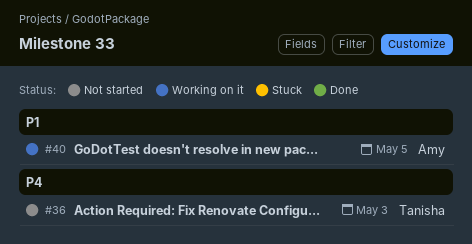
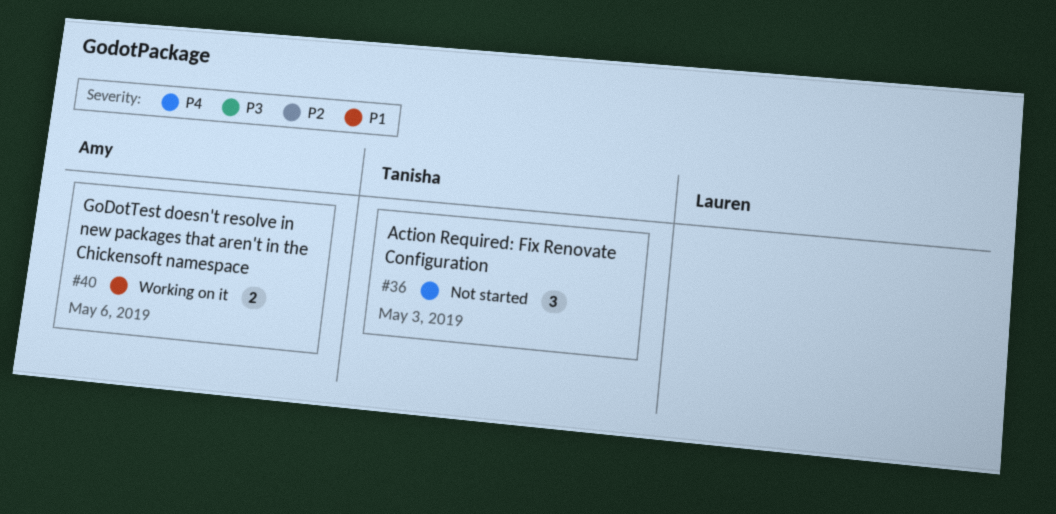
#40, due: May 5 -> May 6

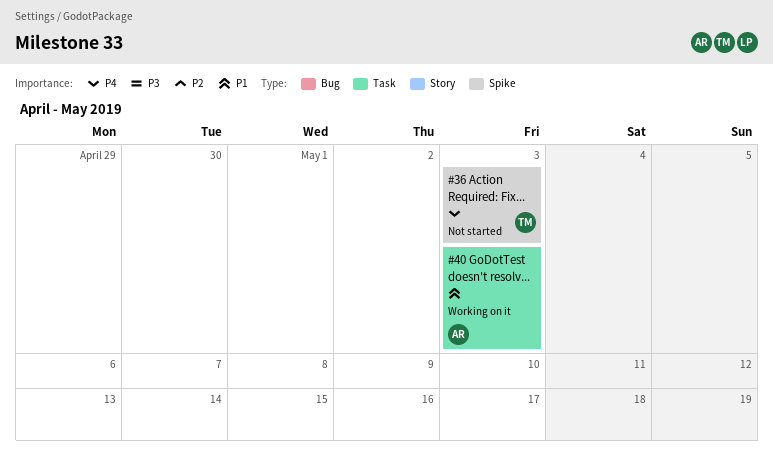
#40, due: May 6 -> May 3

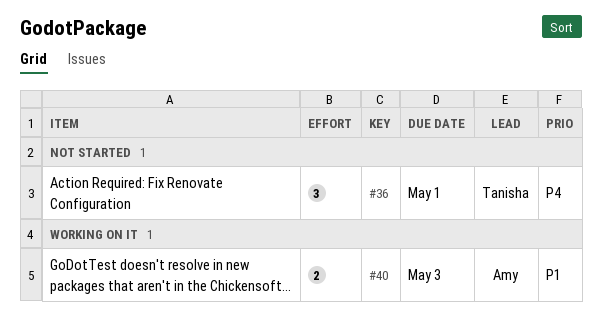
#36, due: May 3 -> May 1

